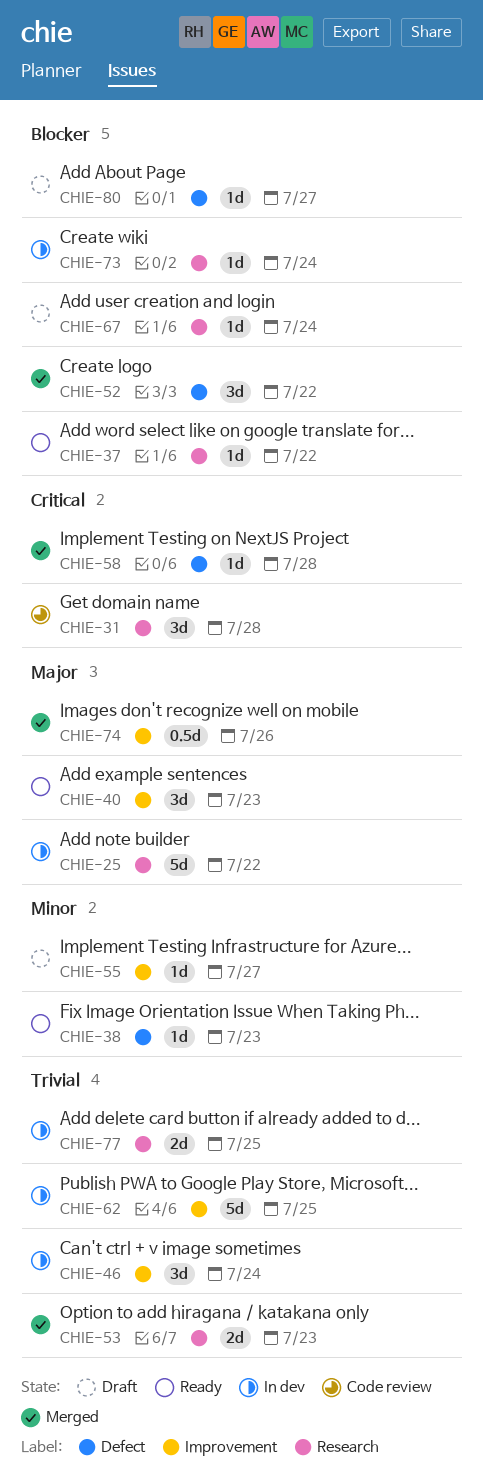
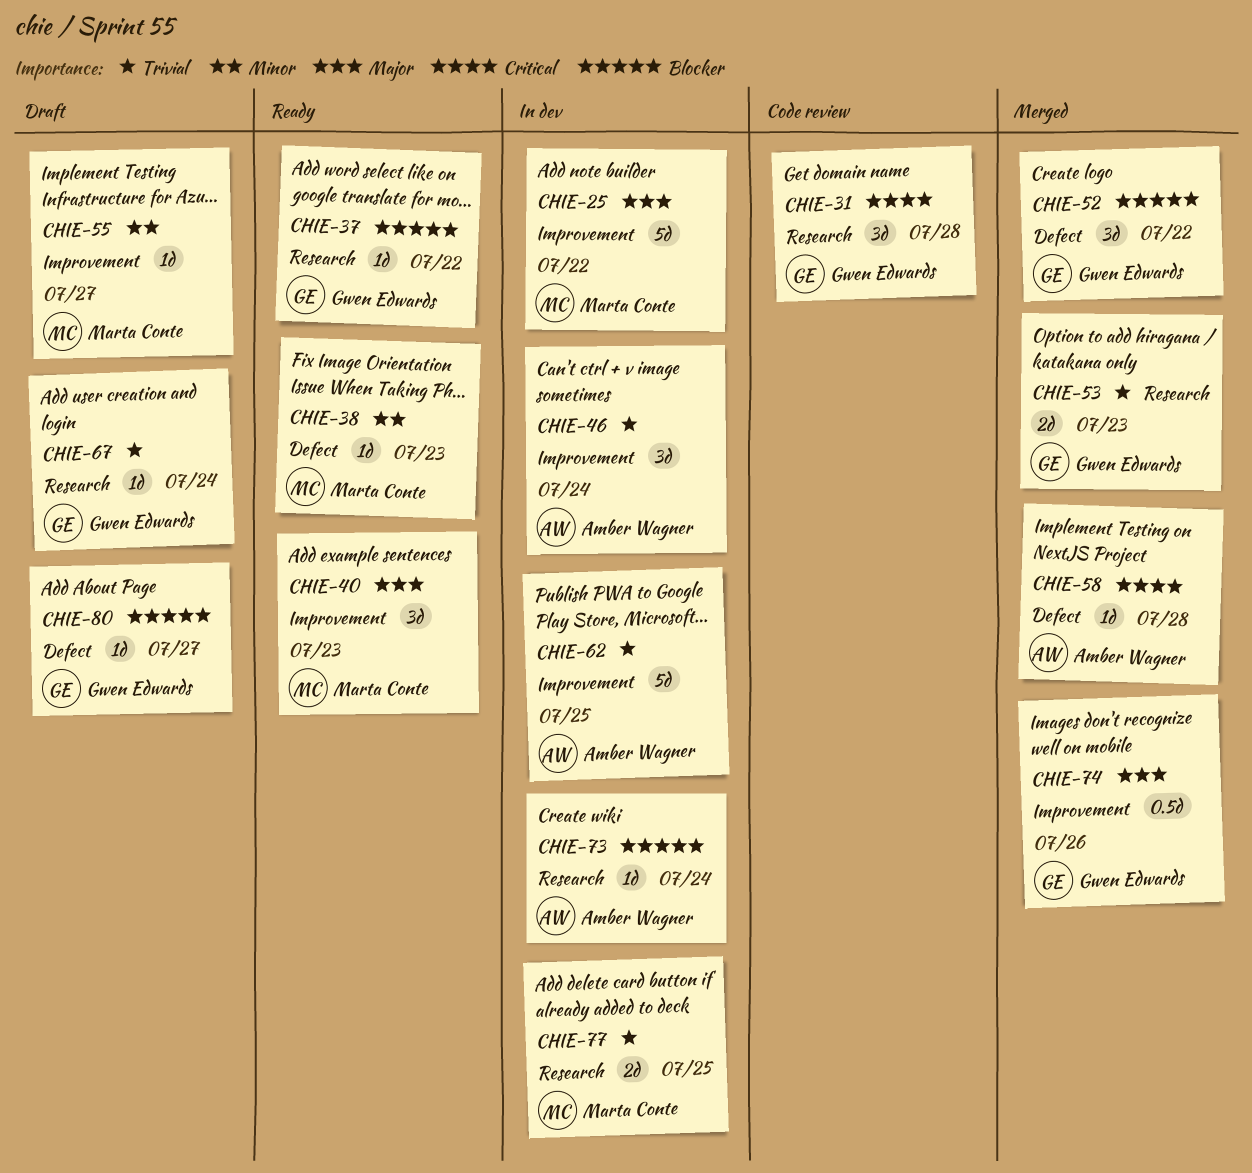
CHIE-25, label: Research -> Improvement
CHIE-67, priority: Blocker -> Trivial

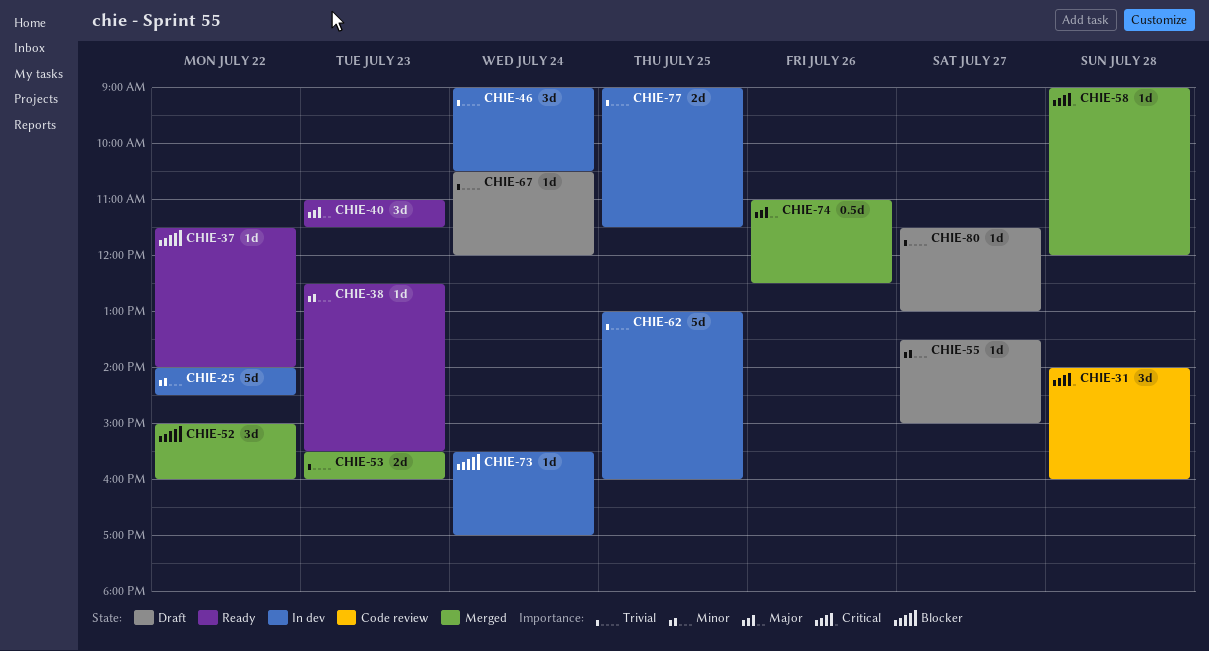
CHIE-25, priority: Major -> Minor
CHIE-80, priority: Blocker -> Trivial

